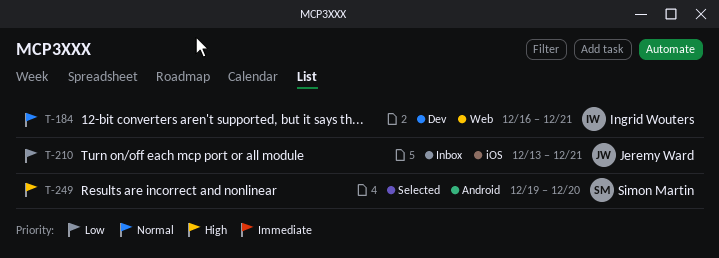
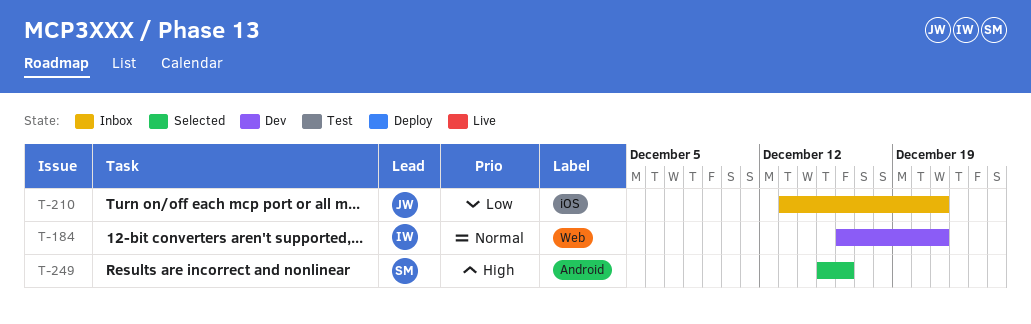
T-249, start: Dec 19 -> Dec 15
T-249, due: Dec 20 -> Dec 16

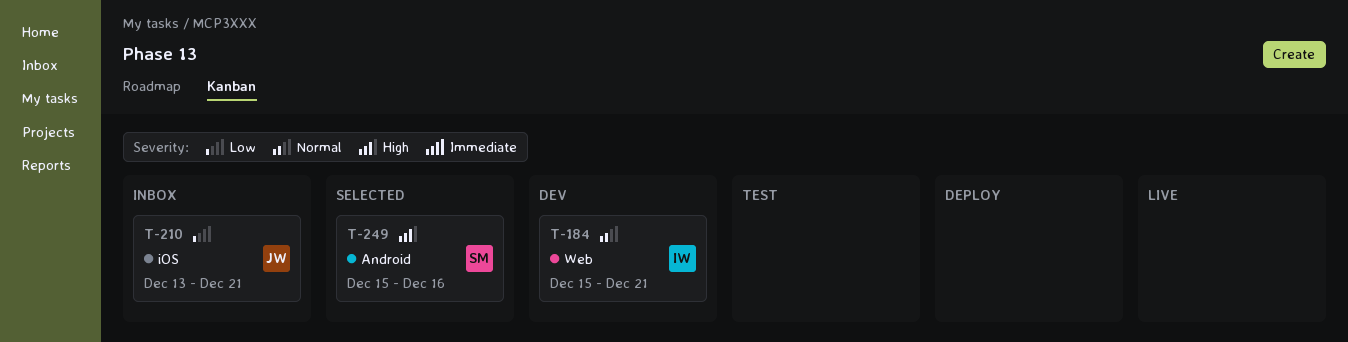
T-184, start: Dec 16 -> Dec 15

